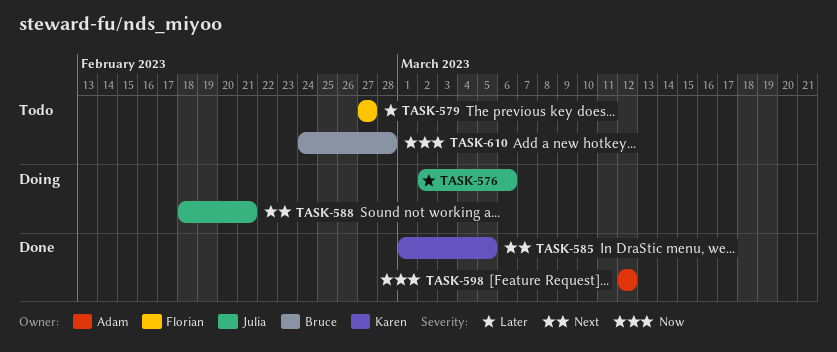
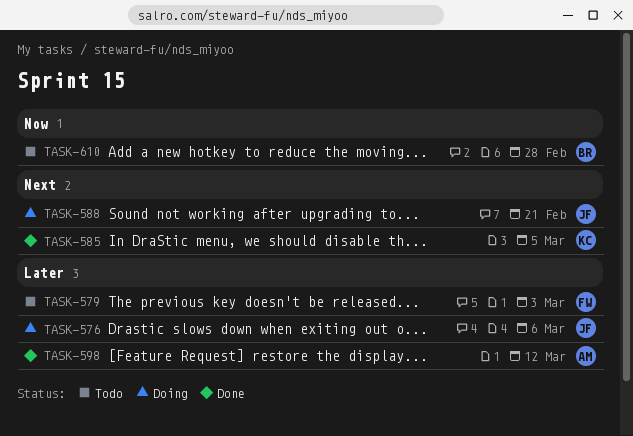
TASK-579, due: Feb 27 -> Mar 3
TASK-598, priority: Now -> Later

